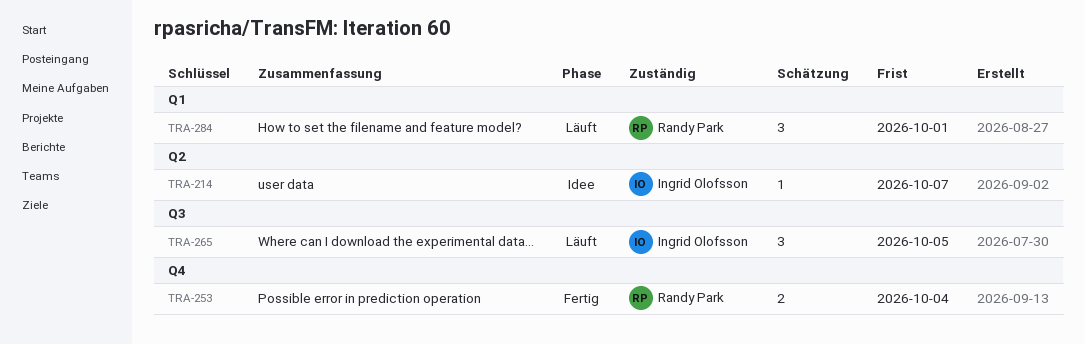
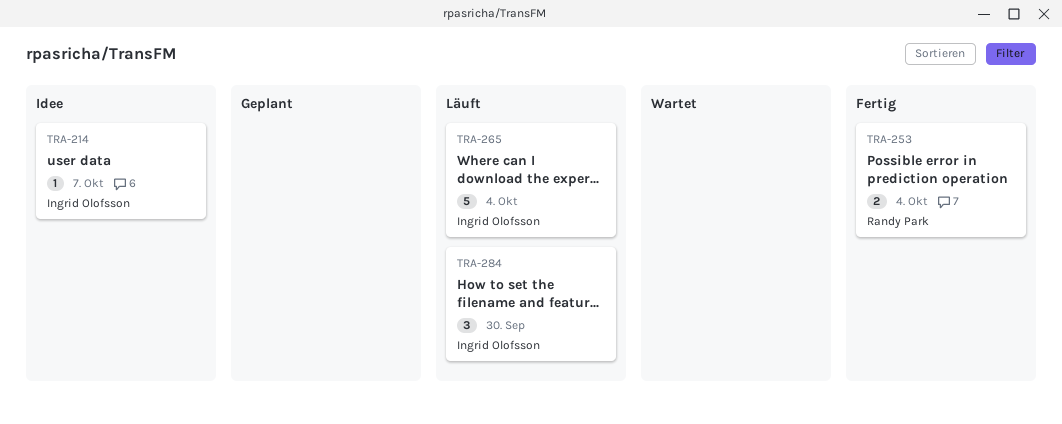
TRA-265, estimate: 3 -> 5
TRA-265, due: Oct 5 -> Oct 4
TRA-284, owner: Randy Park -> Ingrid Olofsson
TRA-284, due: Oct 1 -> Sep 30

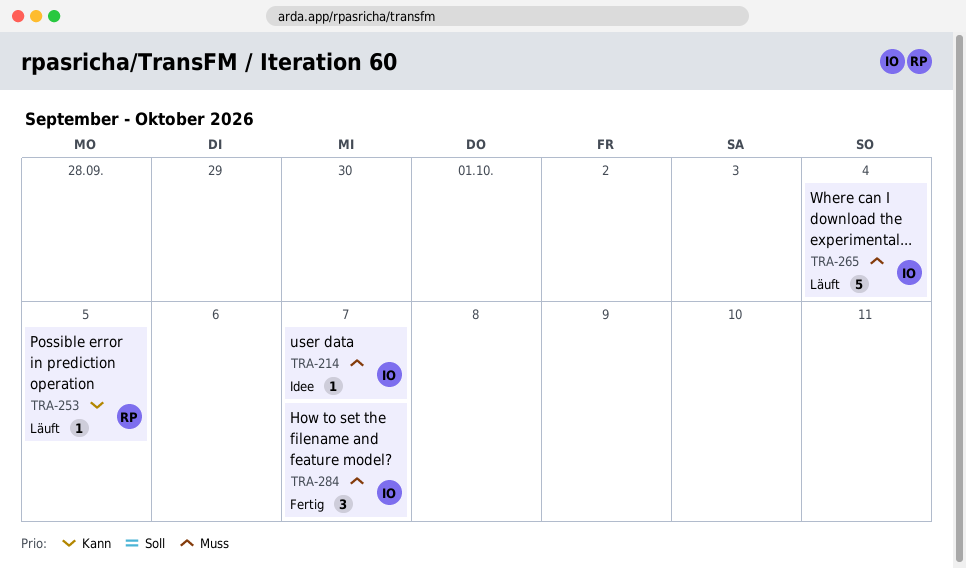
TRA-253, status: Fertig -> Läuft
TRA-253, estimate: 2 -> 1
TRA-253, due: Oct 4 -> Oct 5
TRA-284, status: Läuft -> Fertig
TRA-284, due: Sep 30 -> Oct 7

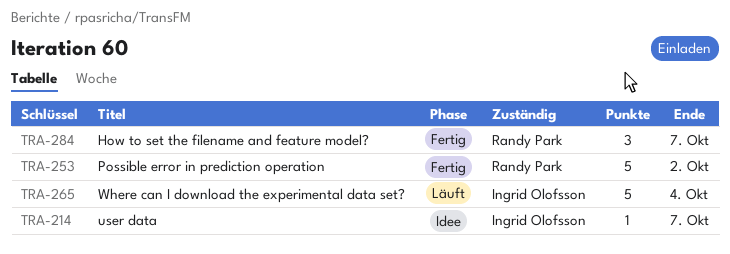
TRA-253, status: Läuft -> Fertig
TRA-253, estimate: 1 -> 5
TRA-253, due: Oct 5 -> Oct 2
TRA-284, owner: Ingrid Olofsson -> Randy Park

